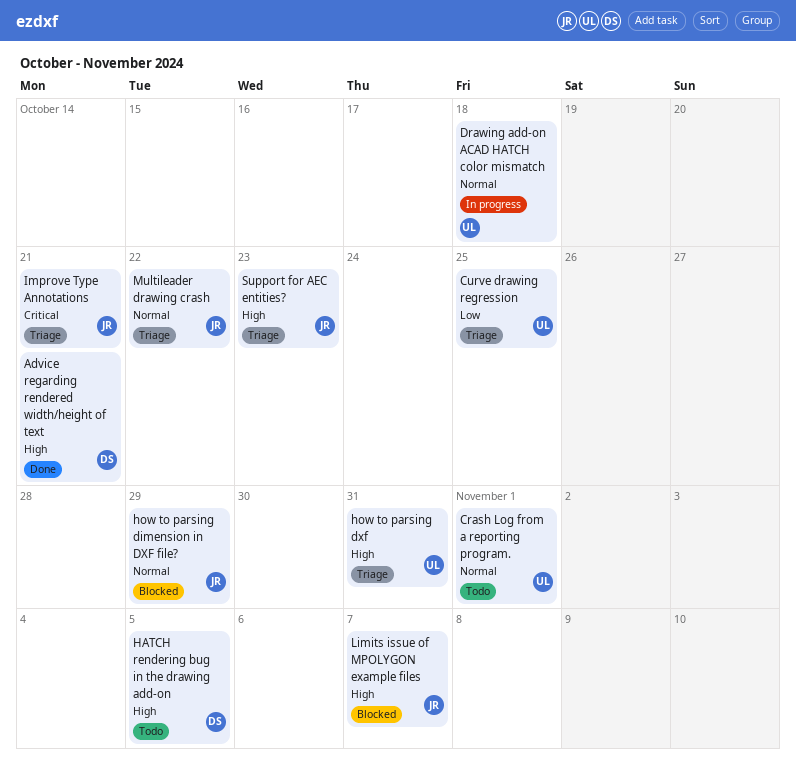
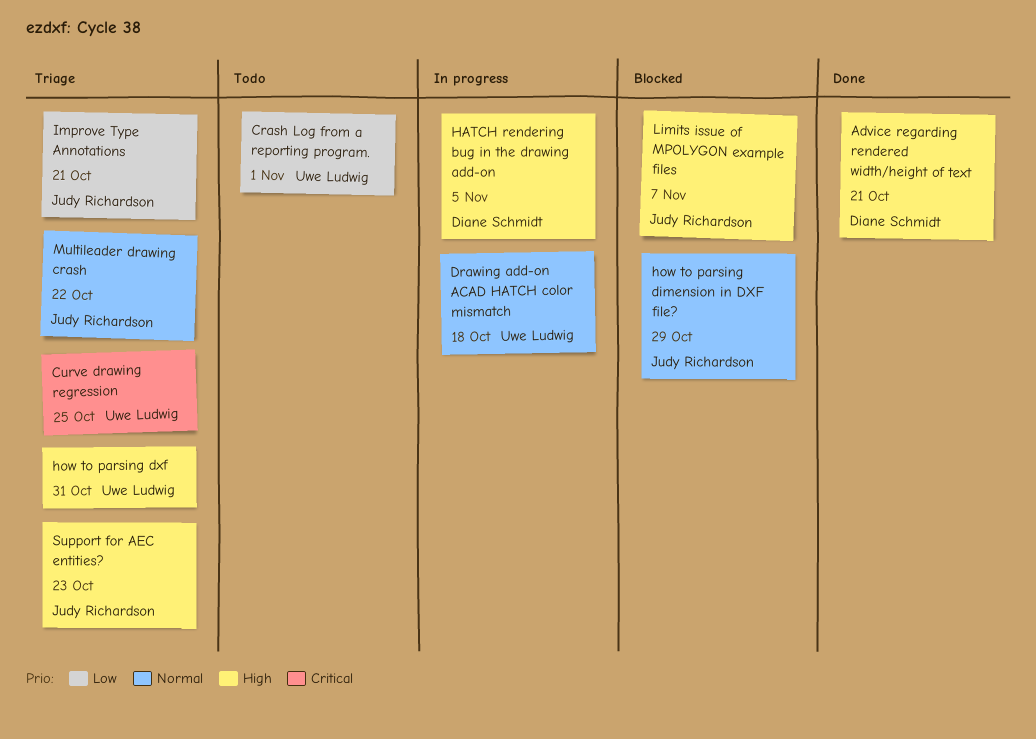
Crash Log from a reporting program., priority: Normal -> Low
Curve drawing regression, priority: Low -> Critical
HATCH rendering bug in the drawing add-on, status: Todo -> In progress
Improve Type Annotations, priority: Critical -> Low

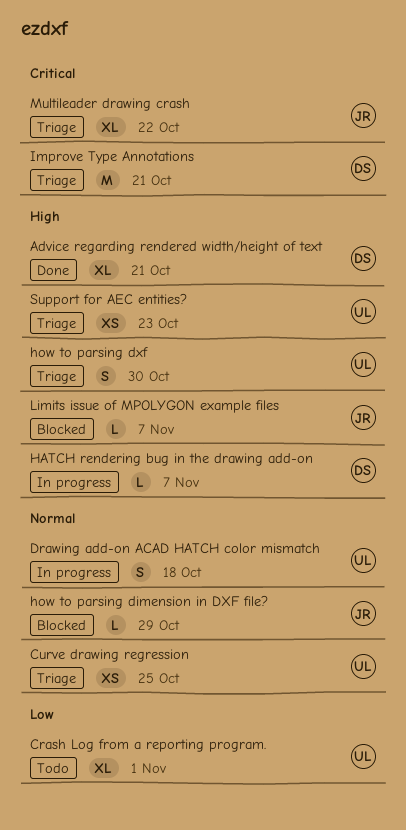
Curve drawing regression, priority: Critical -> Normal
HATCH rendering bug in the drawing add-on, due: Nov 5 -> Nov 7
how to parsing dxf, due: Oct 31 -> Oct 30
Improve Type Annotations, owner: Judy Richardson -> Diane Schmidt
Improve Type Annotations, priority: Low -> Critical
Multileader drawing crash, priority: Normal -> Critical
Support for AEC entities?, owner: Judy Richardson -> Uwe Ludwig

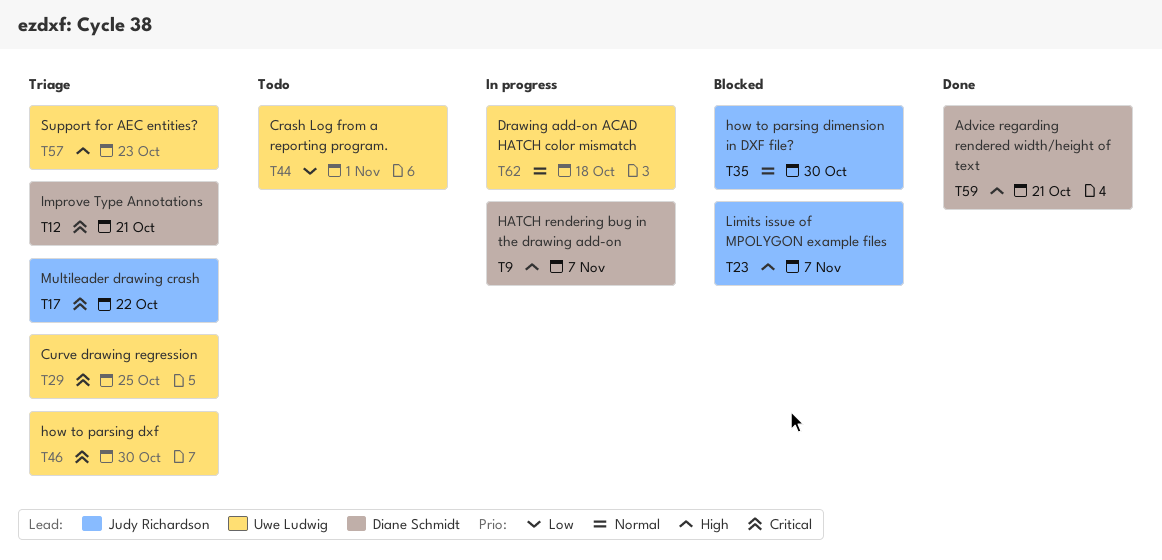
Curve drawing regression, priority: Normal -> Critical
how to parsing dimension in DXF file?, due: Oct 29 -> Oct 30
how to parsing dxf, priority: High -> Critical

